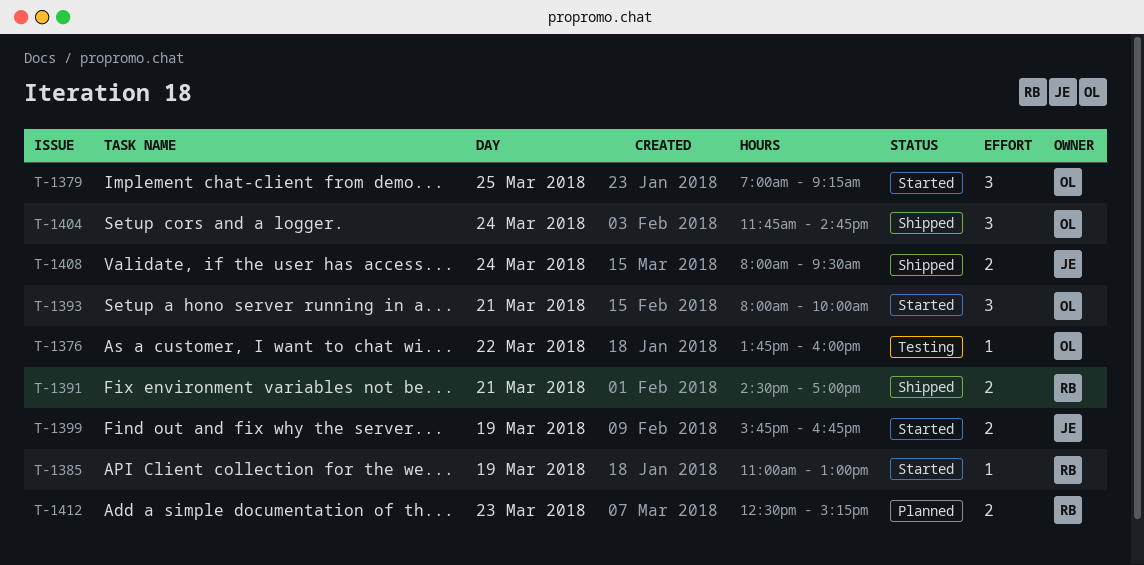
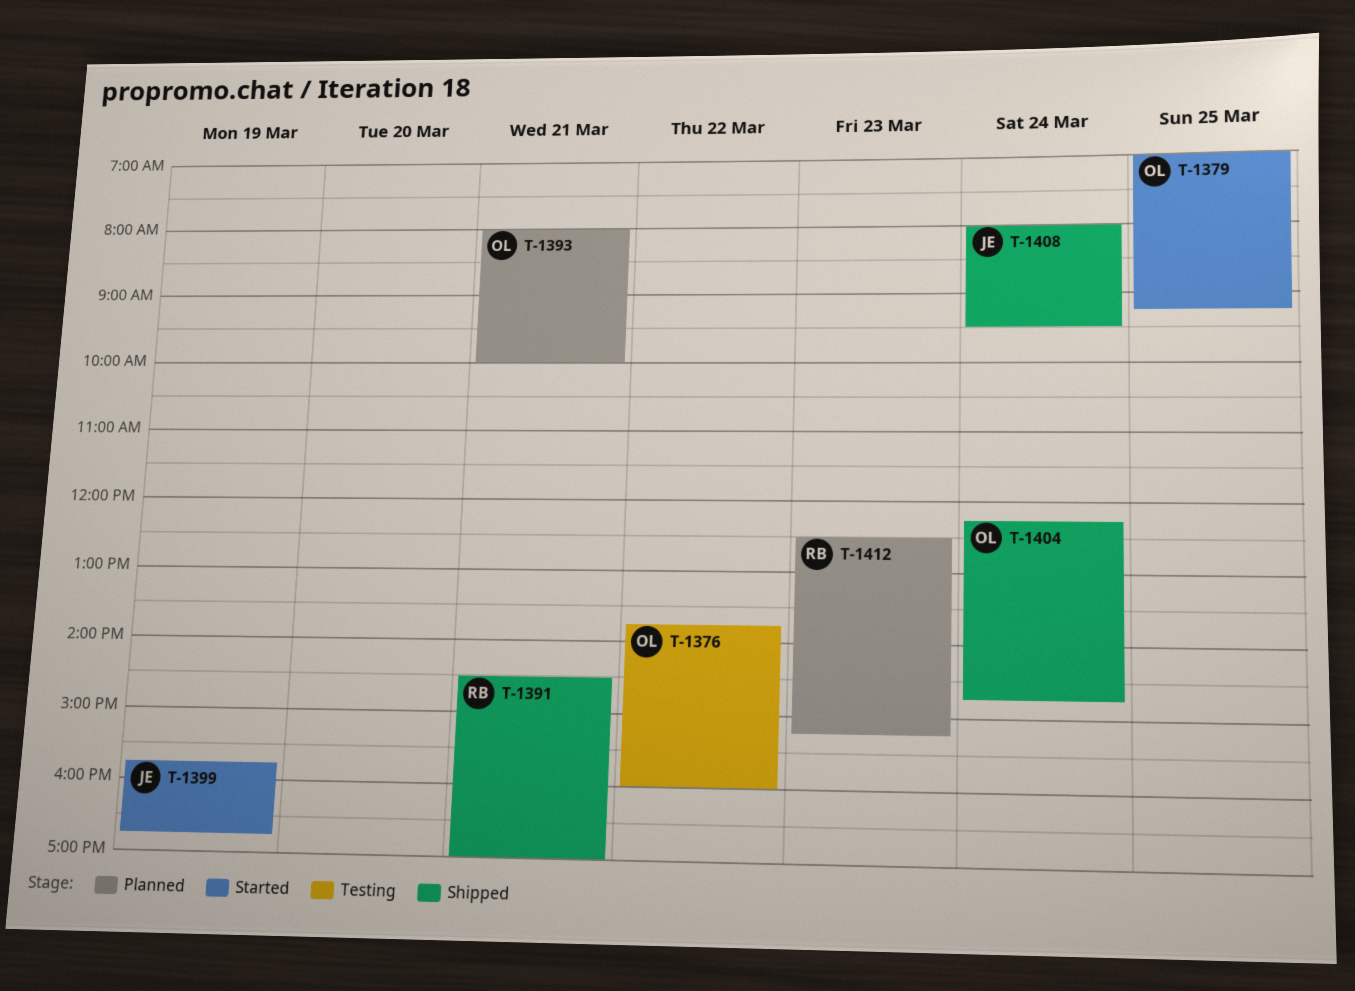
T-1385: present -> none
T-1393, status: Started -> Planned
T-1404, begins: 11:45 -> 12:15

